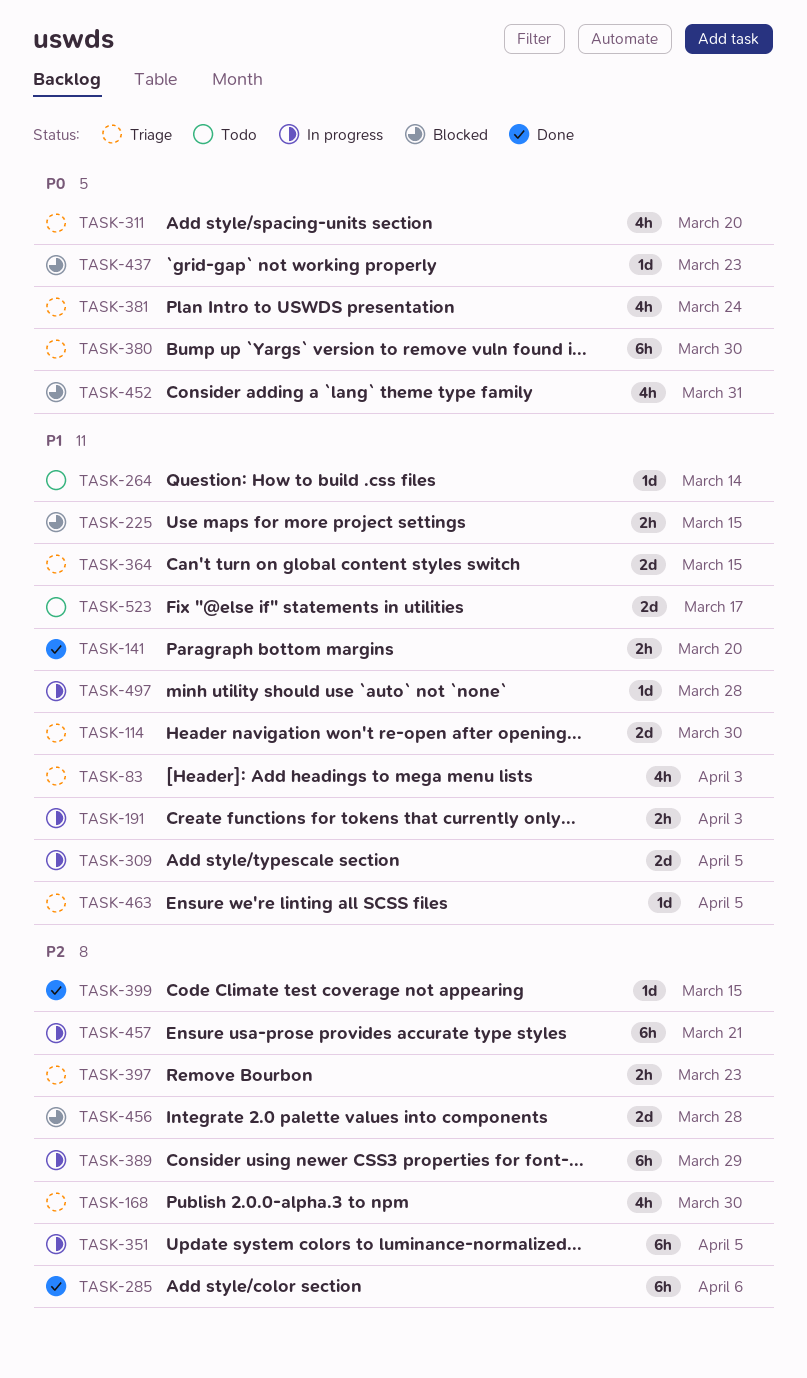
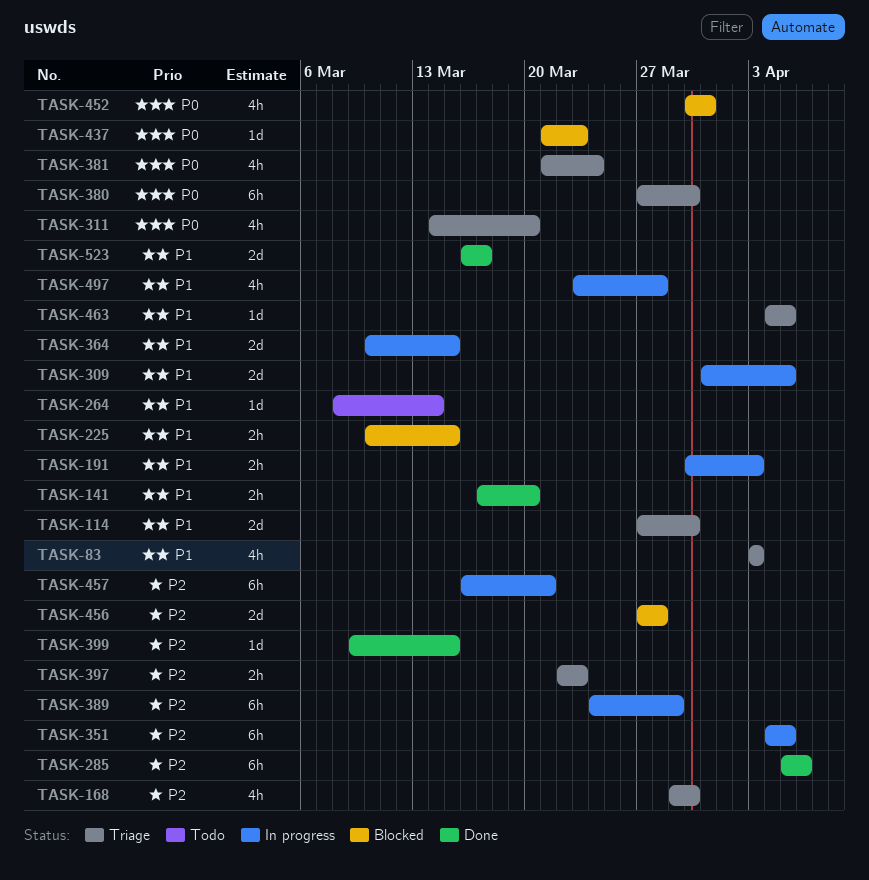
TASK-364, status: Triage -> In progress
TASK-497, estimate: 1d -> 4h
TASK-523, status: Todo -> Done

